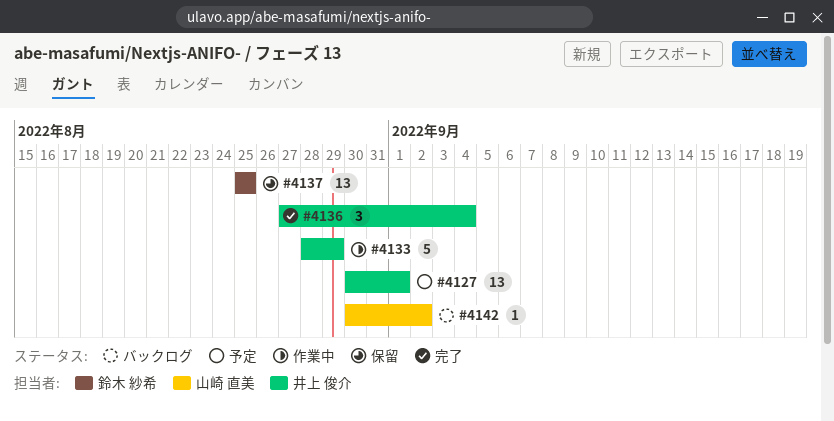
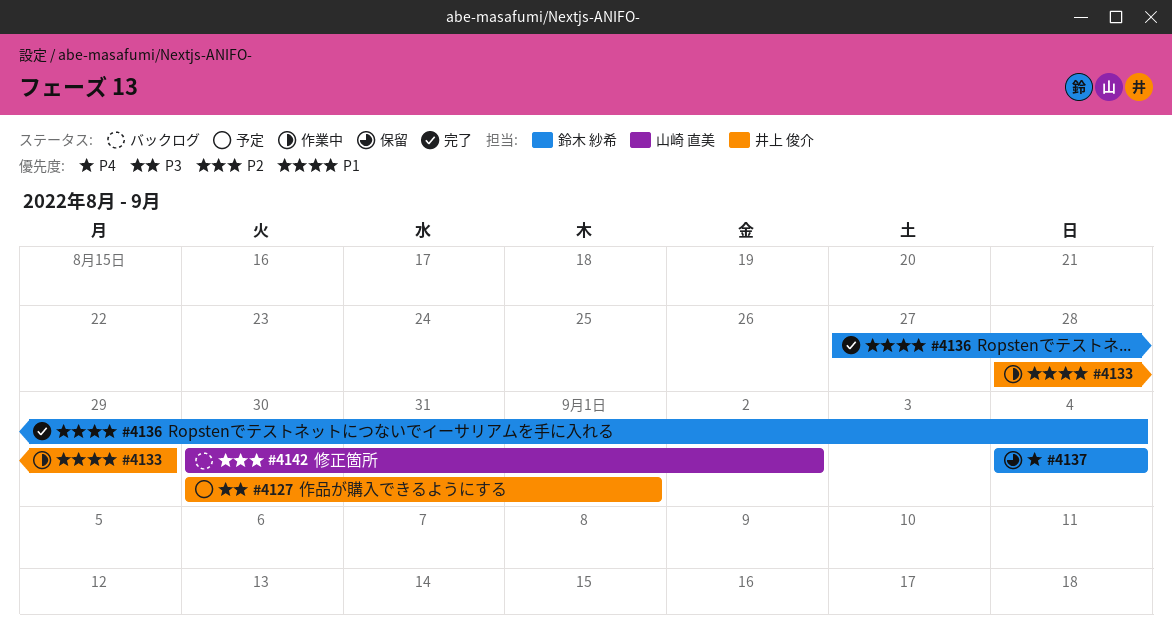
#4136, owner: 井上 俊介 -> 鈴木 紗希
#4137, start: Aug 25 -> Sep 4
#4137, due: Aug 25 -> Sep 4

